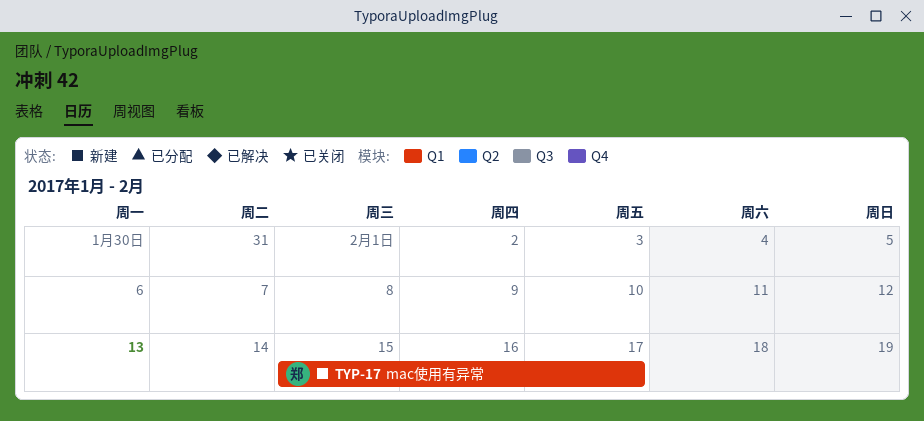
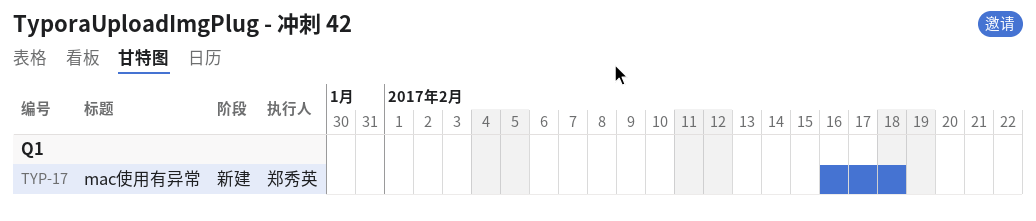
TYP-17, start: Feb 15 -> Feb 16
TYP-17, due: Feb 17 -> Feb 18

